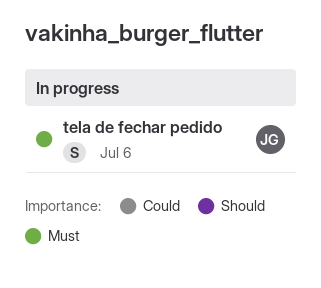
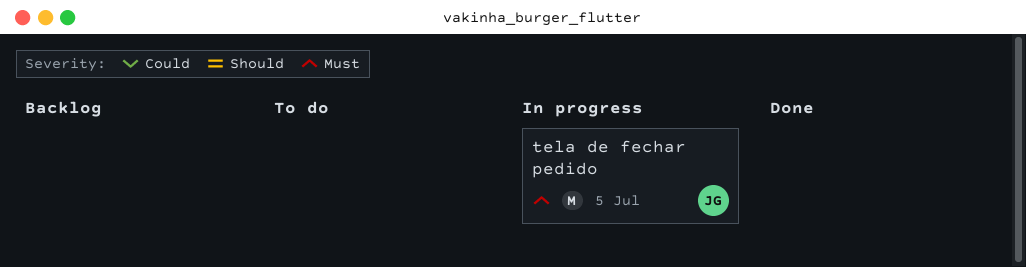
tela de fechar pedido, estimate: S -> M
tela de fechar pedido, due: Jul 6 -> Jul 5

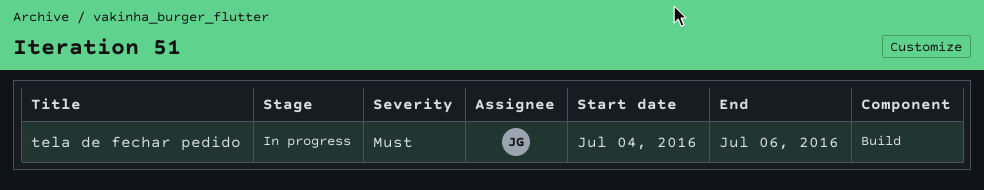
tela de fechar pedido, due: Jul 5 -> Jul 6

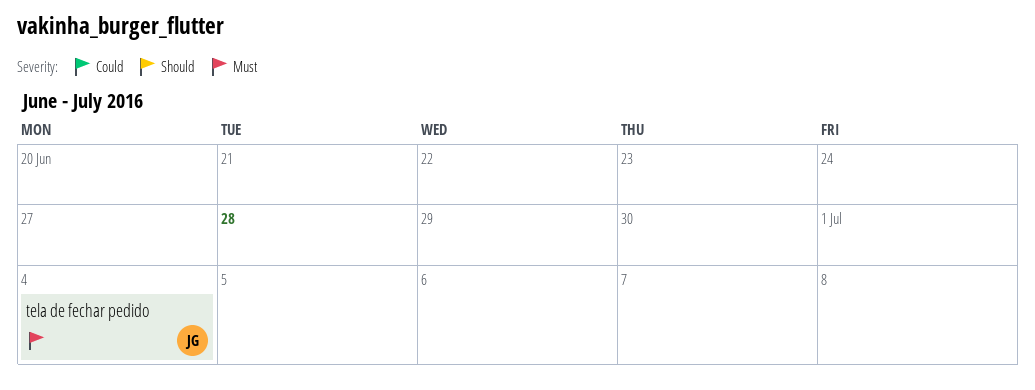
tela de fechar pedido, due: Jul 6 -> Jul 4

